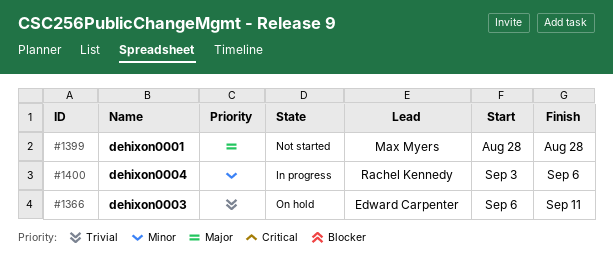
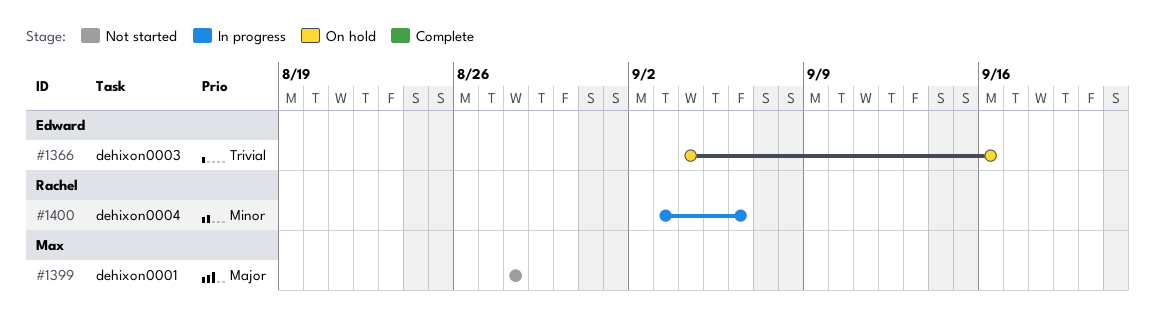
#1366, start: Sep 6 -> Sep 4
#1366, due: Sep 11 -> Sep 16

